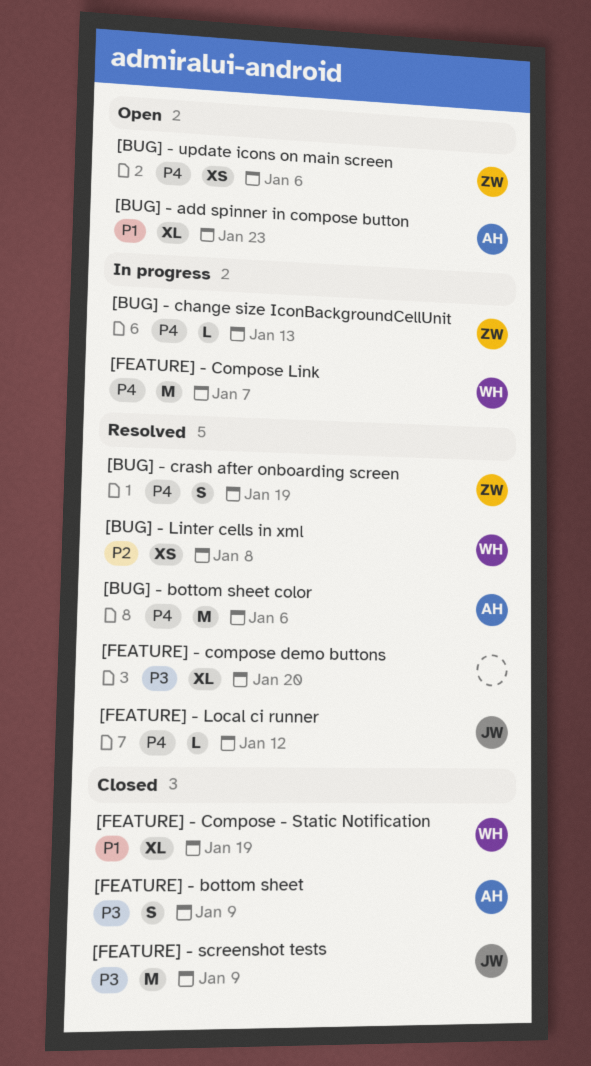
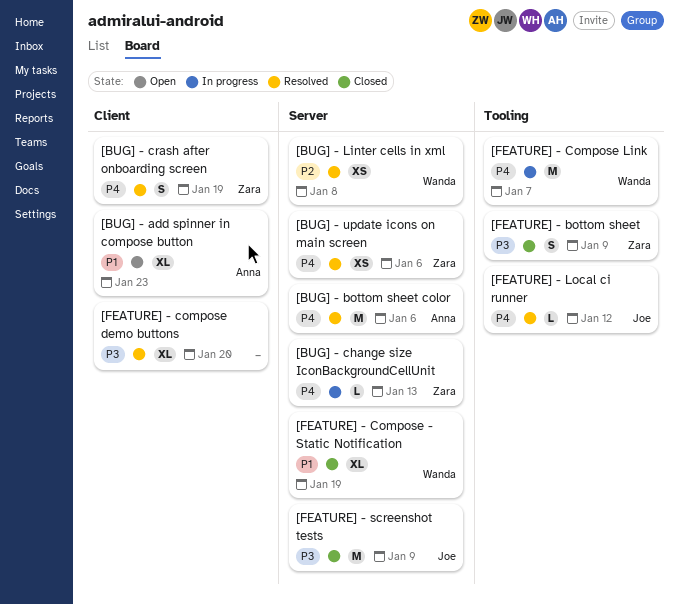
[BUG] - update icons on main screen, status: Open -> Resolved
[FEATURE] - bottom sheet, owner: Anna -> Zara

